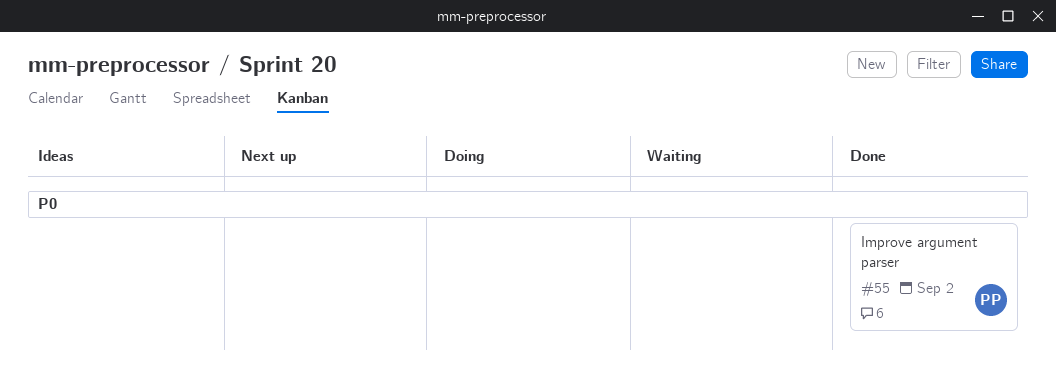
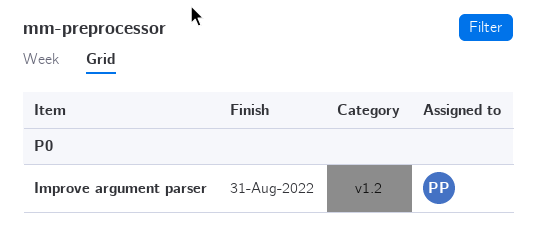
Improve argument parser, due: Sep 2 -> Aug 31

